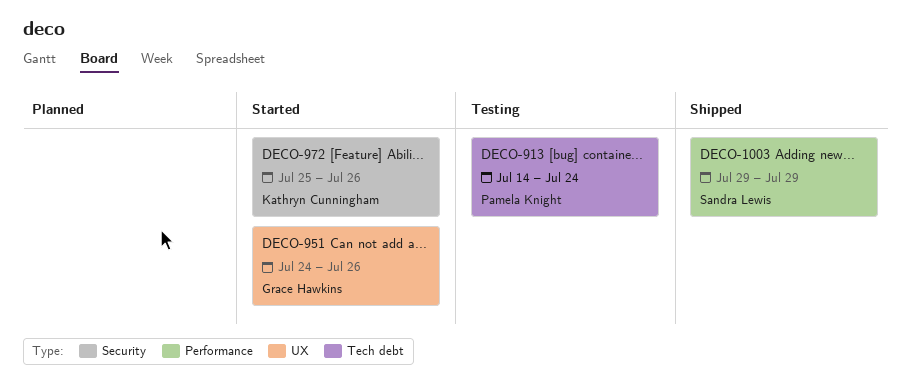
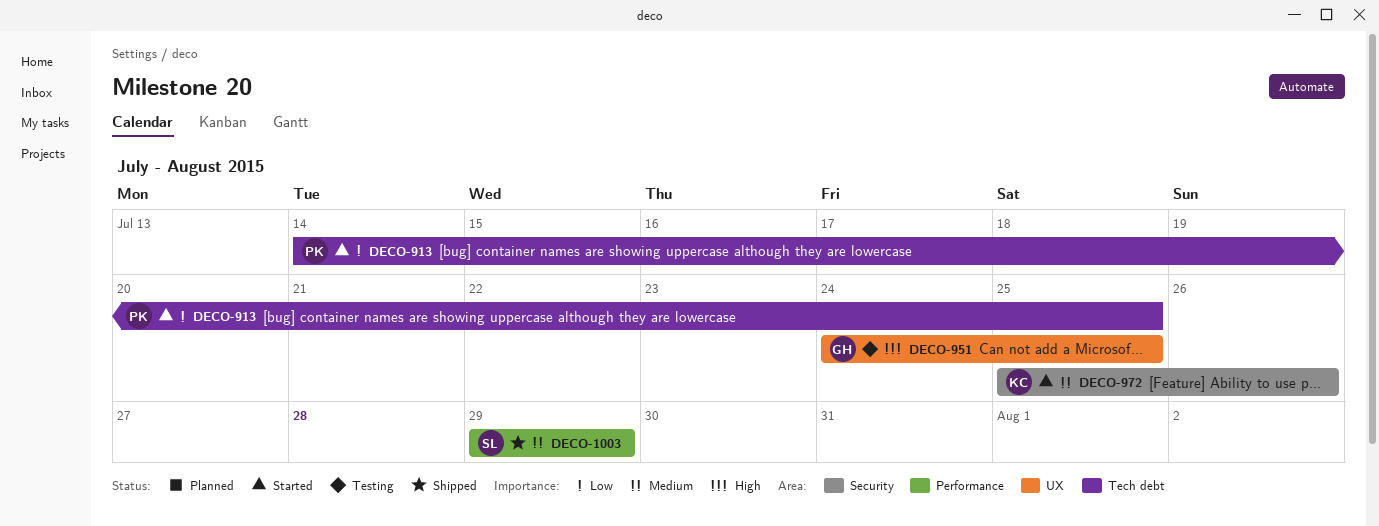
DECO-913, status: Testing -> Started
DECO-913, due: Jul 24 -> Jul 25
DECO-951, status: Started -> Testing
DECO-951, due: Jul 26 -> Jul 25

